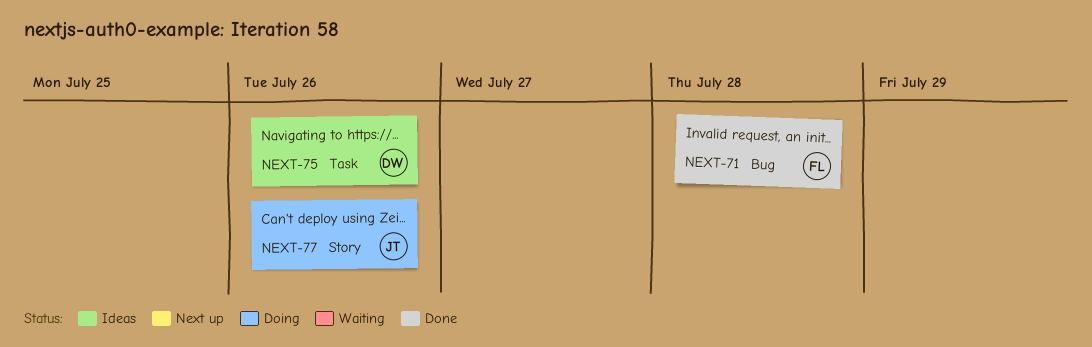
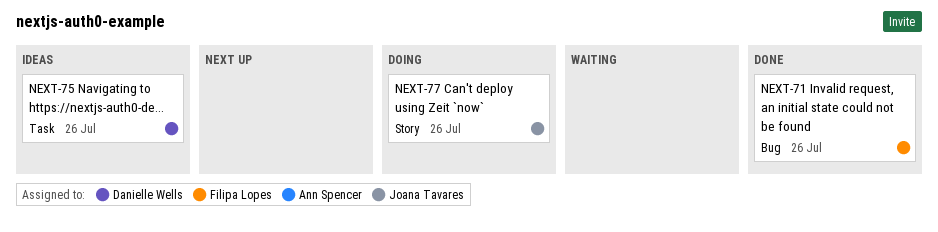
NEXT-71, due: Jul 28 -> Jul 26

